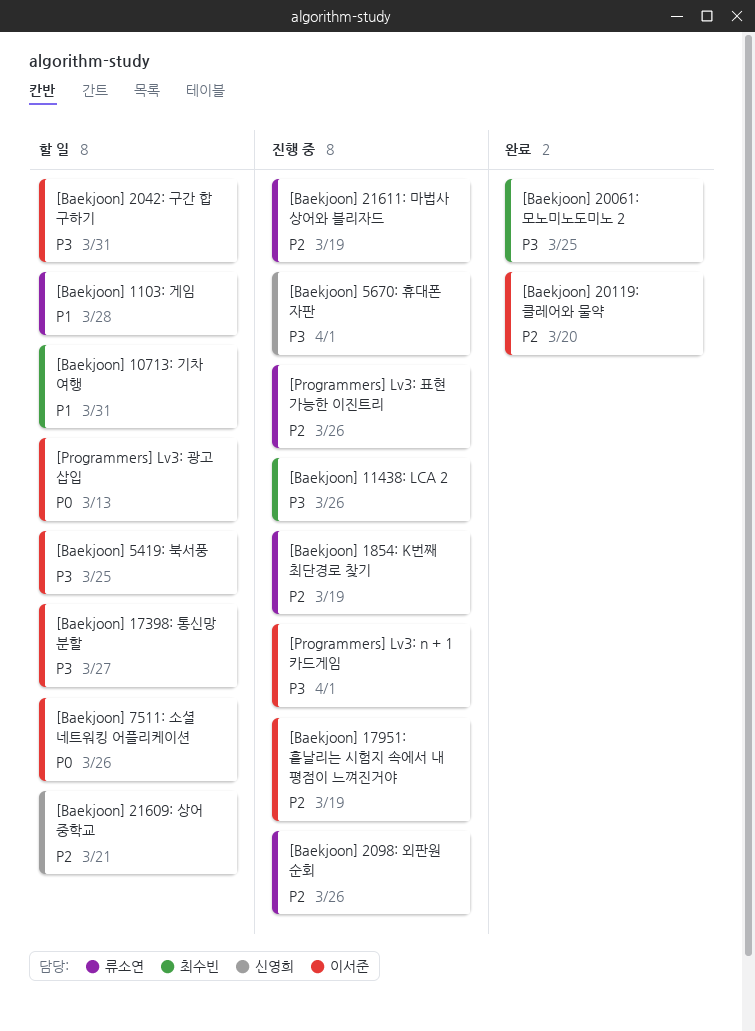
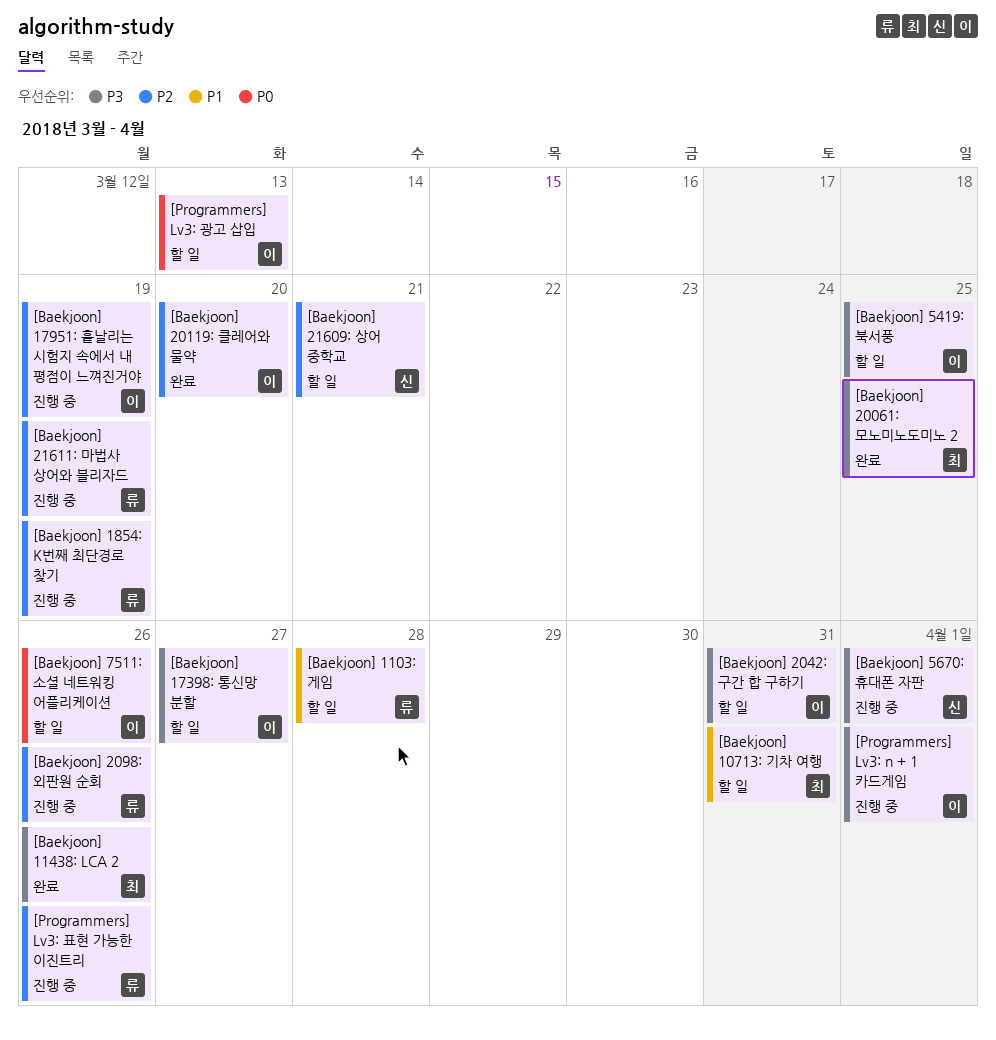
[Baekjoon] 11438: LCA 2, status: 진행 중 -> 완료

